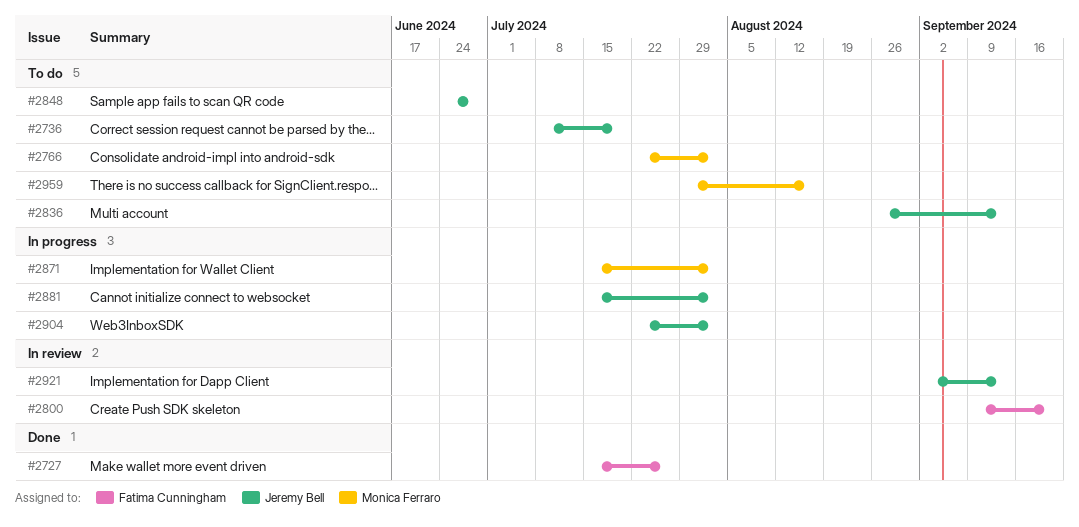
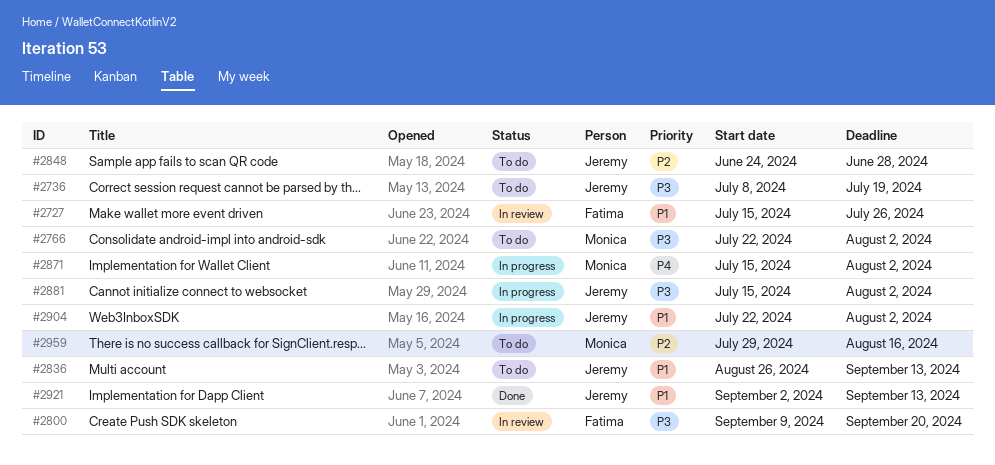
#2727, status: Done -> In review
#2921, status: In review -> Done

